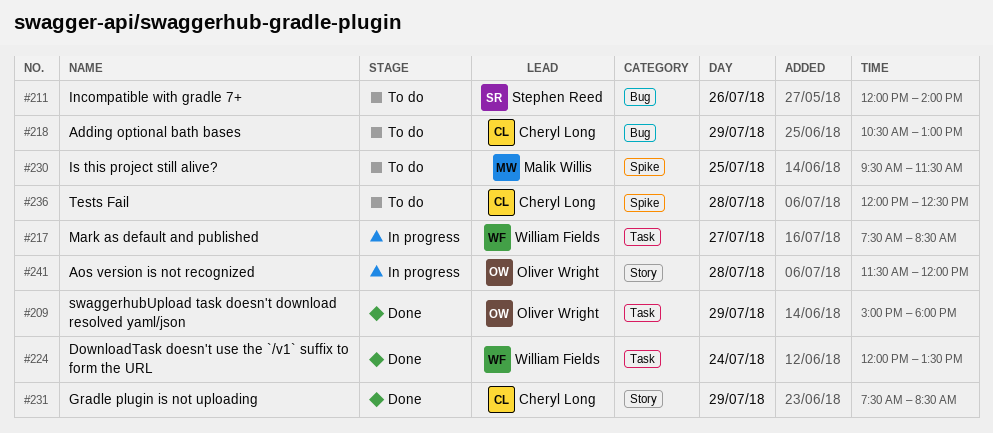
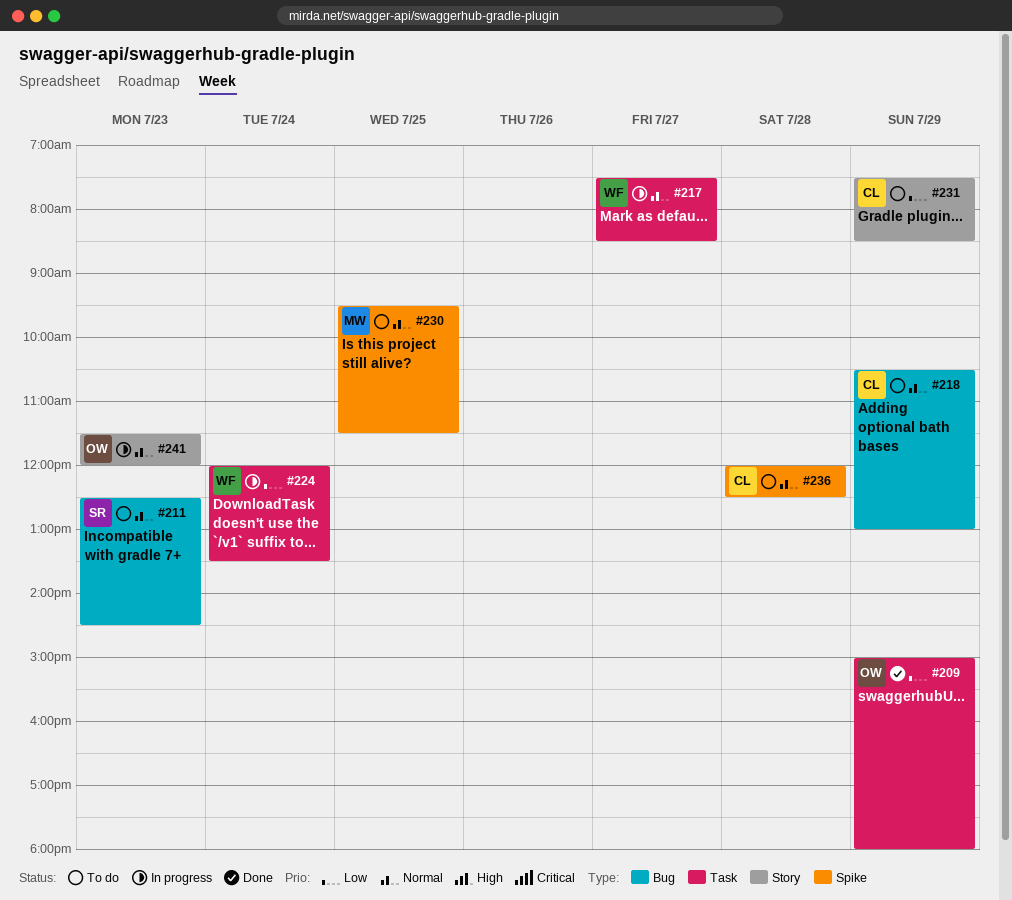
#211, day: Jul 26 -> Jul 23
#211, begins: 12:00 -> 12:30
#211, ends: 14:00 -> 14:30
#224, status: Done -> In progress
#231, status: Done -> To do
#241, day: Jul 28 -> Jul 23

